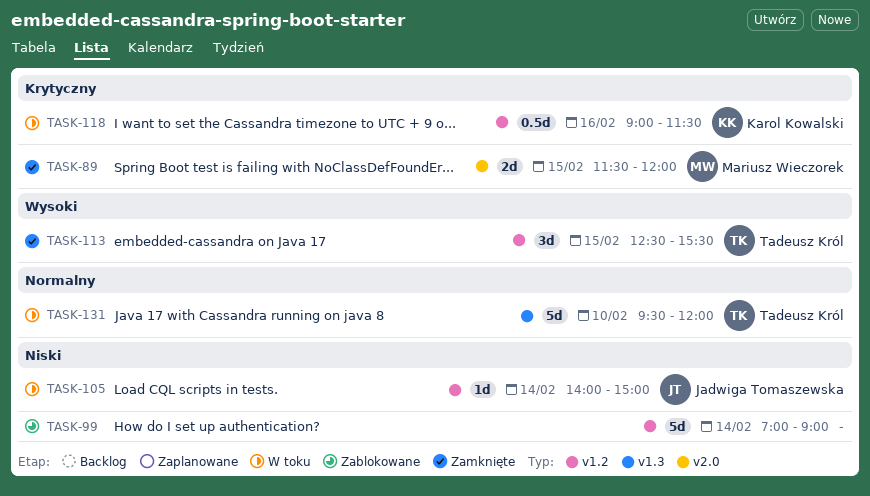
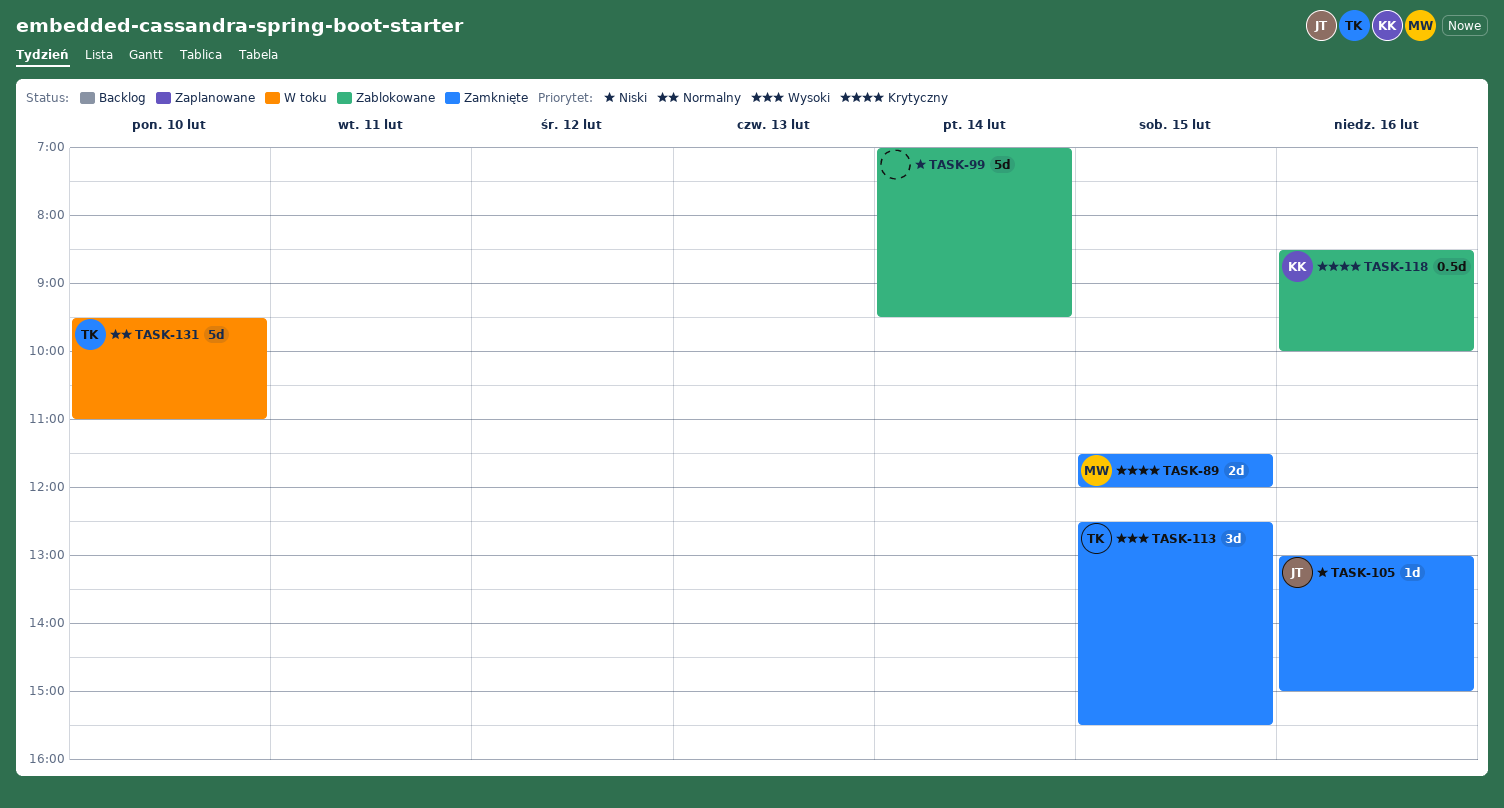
TASK-99, ends: 09:00 -> 09:30
TASK-105, status: W toku -> Zamknięte
TASK-105, day: Feb 14 -> Feb 16
TASK-105, begins: 14:00 -> 13:00
TASK-118, status: W toku -> Zablokowane
TASK-118, begins: 09:00 -> 08:30
TASK-118, ends: 11:30 -> 10:00
TASK-131, ends: 12:00 -> 11:00

